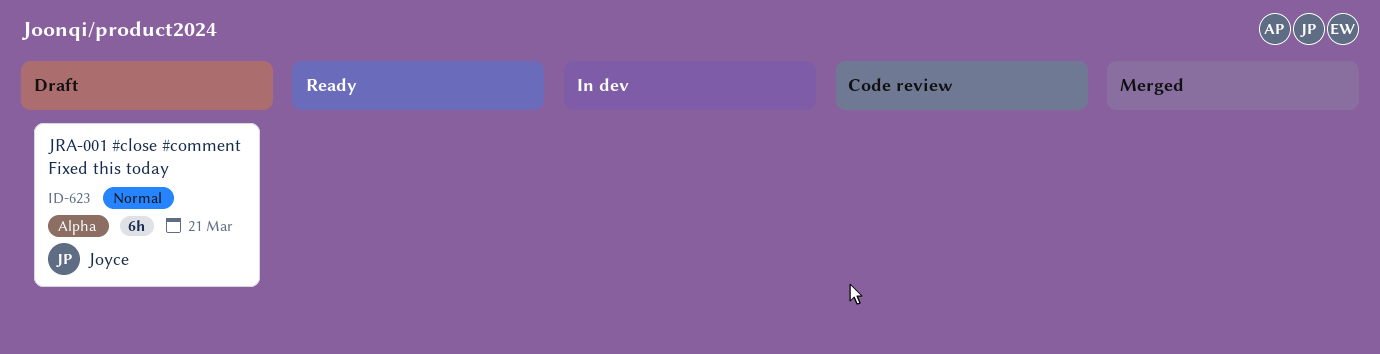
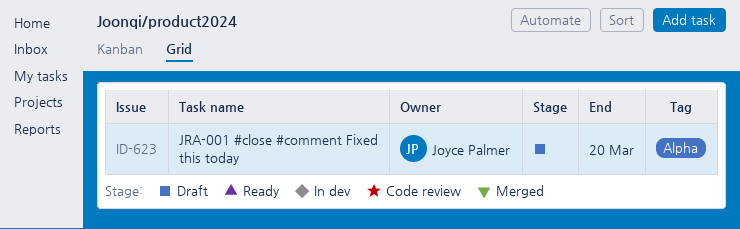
ID-623, due: Mar 21 -> Mar 20

